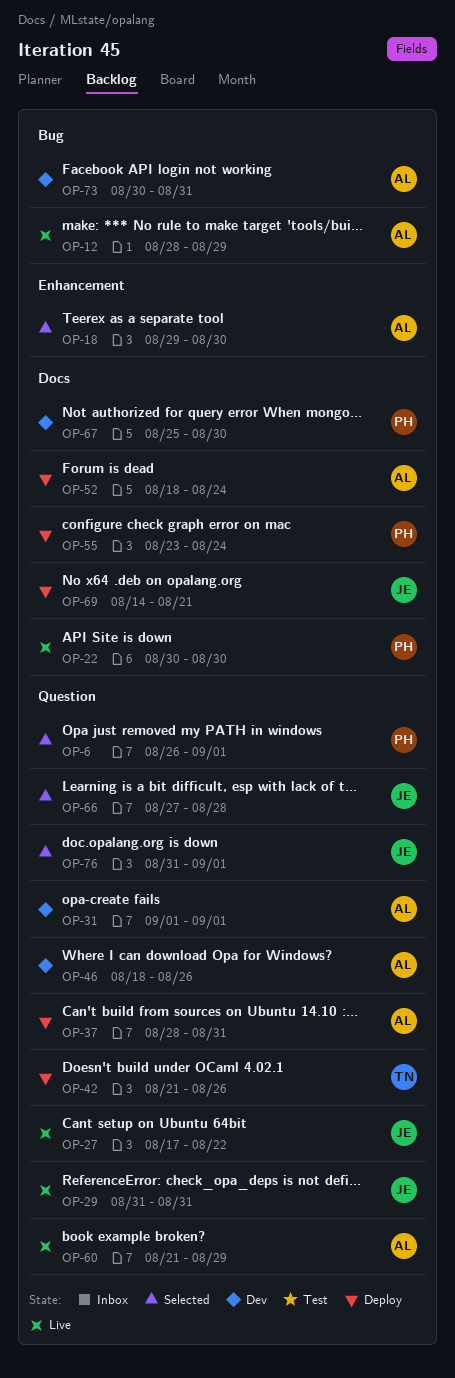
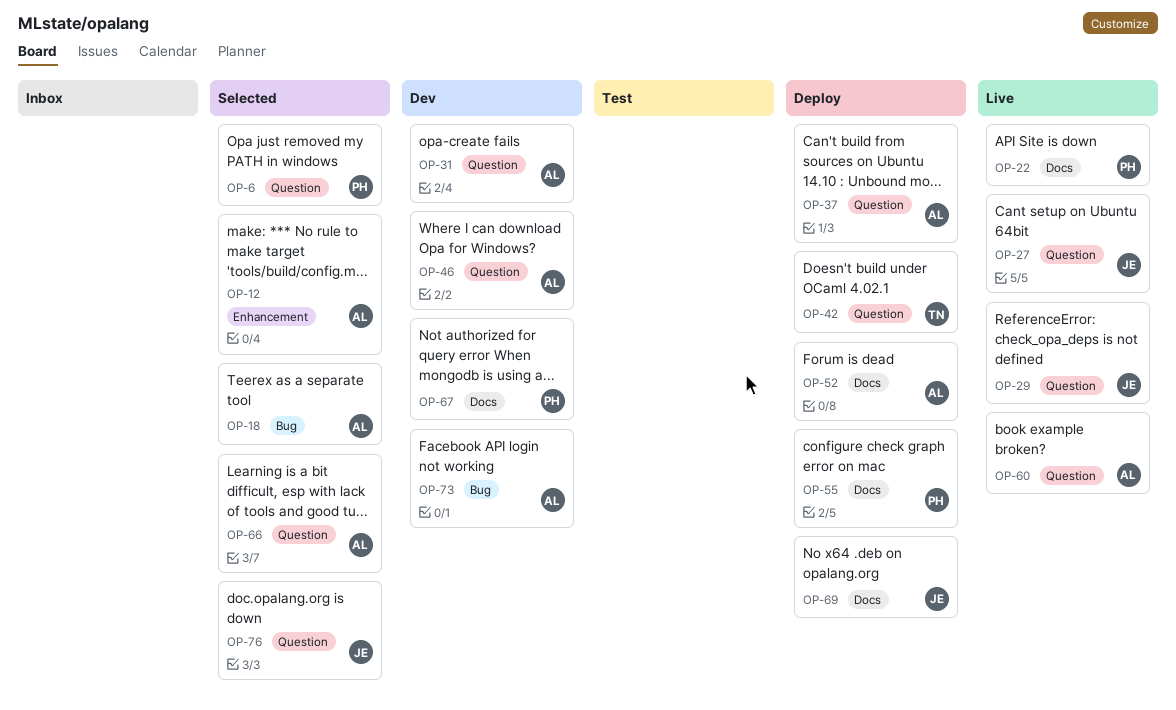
OP-12, status: Live -> Selected
OP-12, label: Bug -> Enhancement
OP-18, label: Enhancement -> Bug
OP-66, owner: JE -> AL

